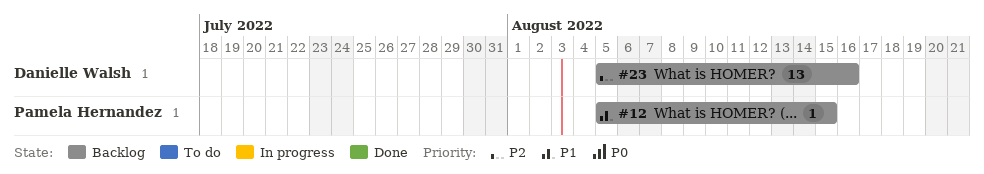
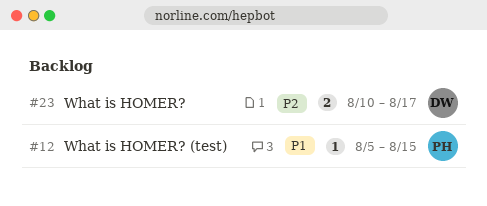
#23, estimate: 13 -> 2
#23, start: Aug 5 -> Aug 10
#23, due: Aug 16 -> Aug 17

